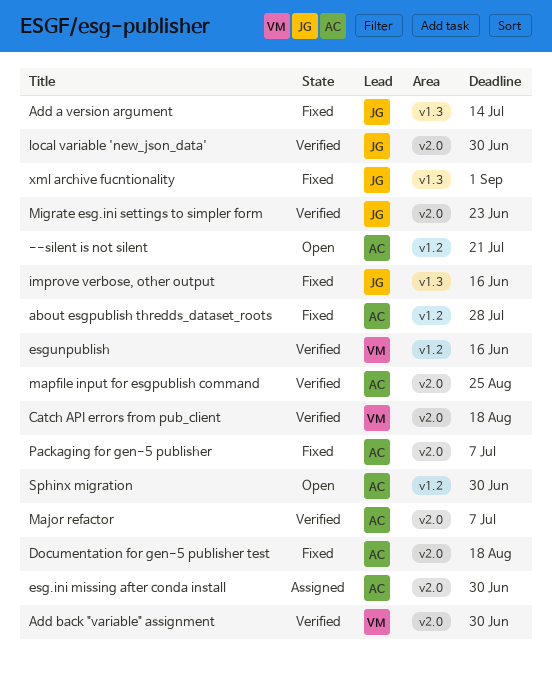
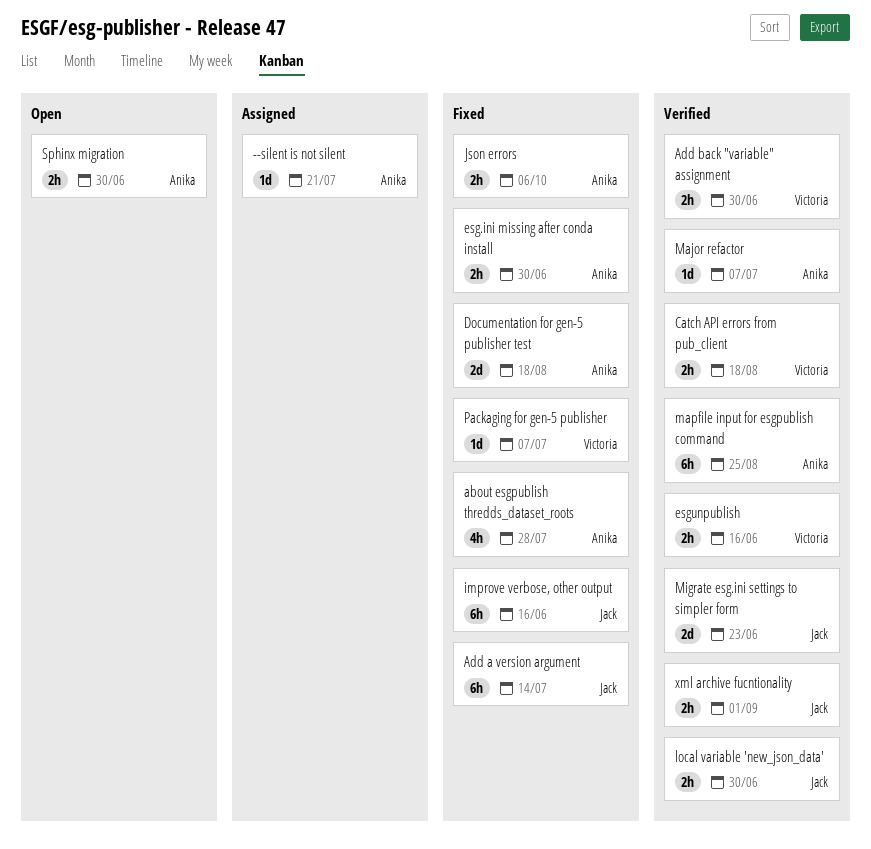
--silent is not silent, status: Open -> Assigned
esg.ini missing after conda install, status: Assigned -> Fixed
Json errors: none -> present
Packaging for gen-5 publisher, owner: Anika -> Victoria
xml archive fucntionality, status: Fixed -> Verified

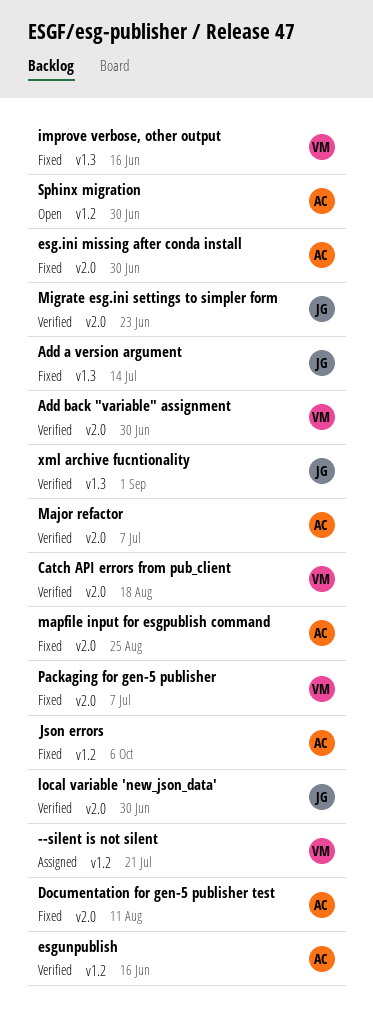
--silent is not silent, owner: Anika -> Victoria
about esgpublish thredds_dataset_roots: present -> none
Documentation for gen-5 publisher test, due: Aug 18 -> Aug 11
esgunpublish, owner: Victoria -> Anika
improve verbose, other output, owner: Jack -> Victoria
mapfile input for esgpublish command, status: Verified -> Fixed

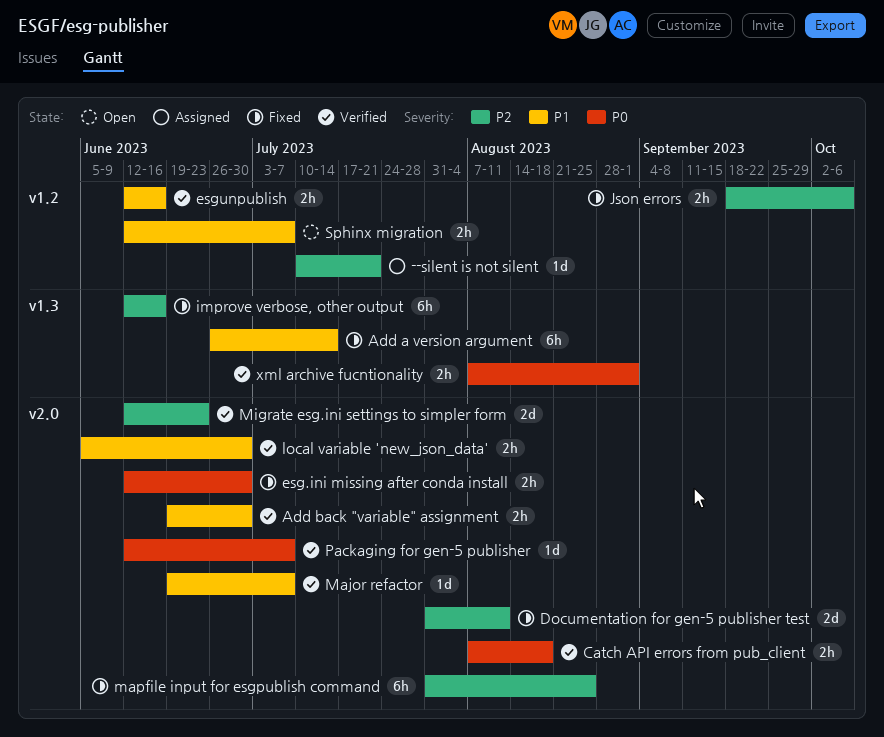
Packaging for gen-5 publisher, status: Fixed -> Verified
Sphinx migration, due: Jun 30 -> Jul 7

